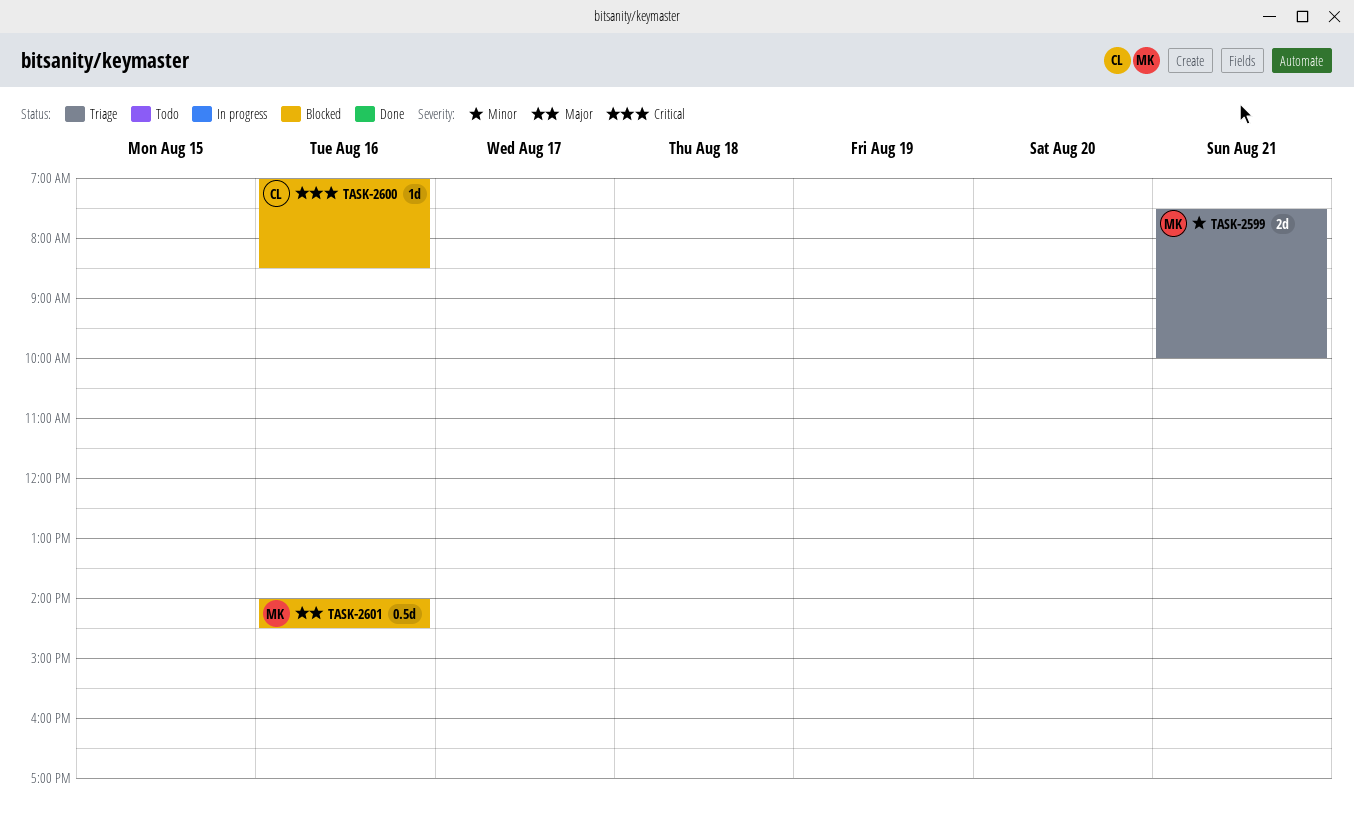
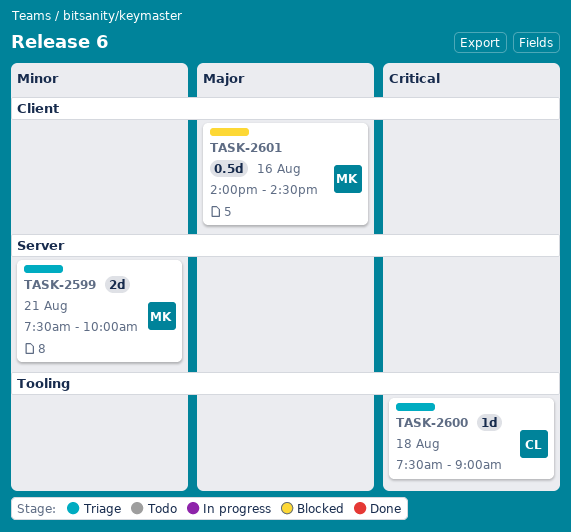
TASK-2600, status: Blocked -> Triage
TASK-2600, day: Aug 16 -> Aug 18
TASK-2600, begins: 07:00 -> 07:30
TASK-2600, ends: 08:30 -> 09:00

